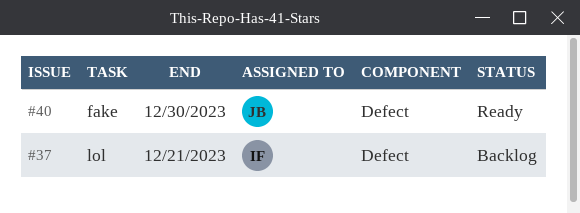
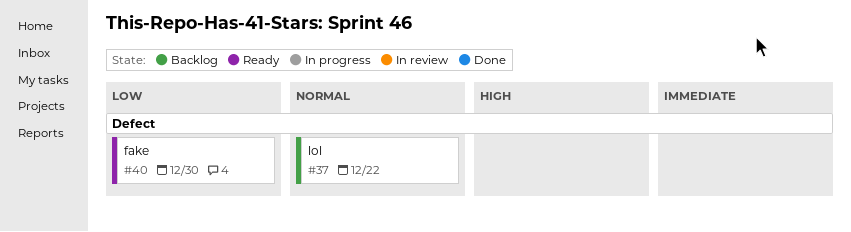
#37, due: Dec 21 -> Dec 22

